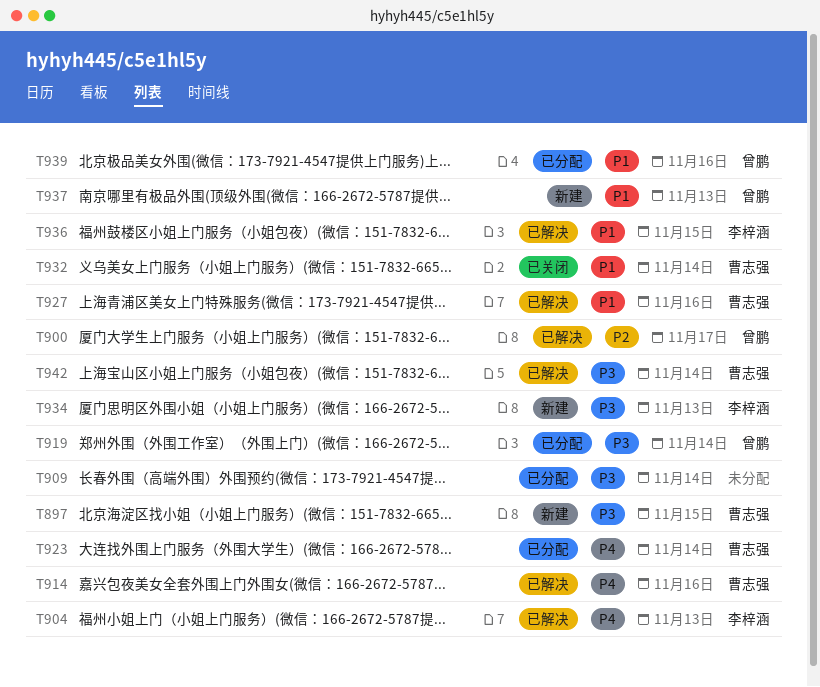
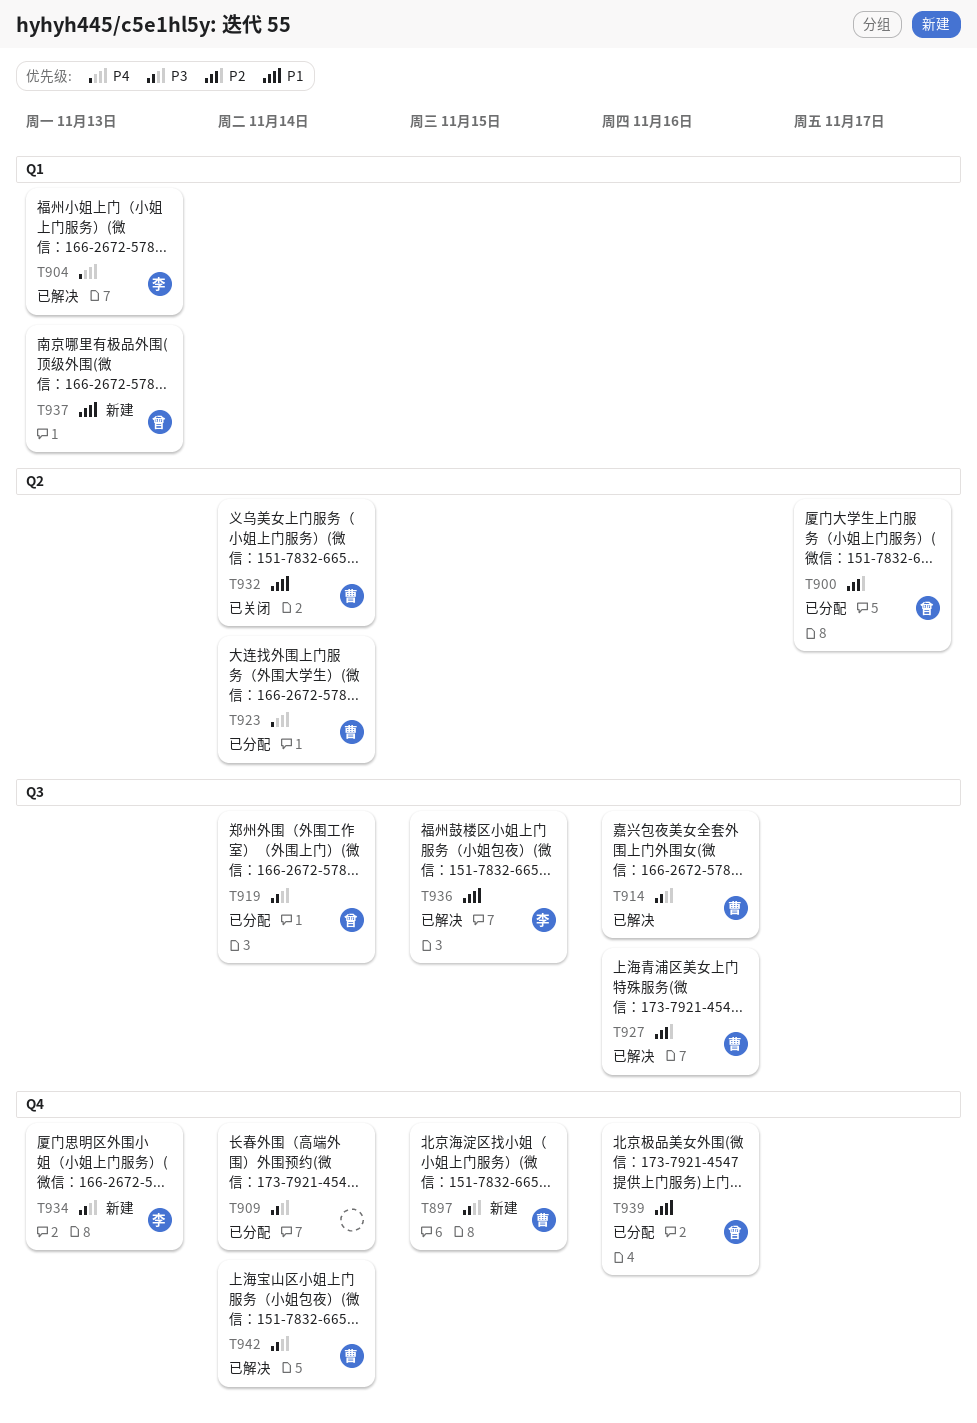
T900, status: 已解决 -> 已分配
T914, priority: P4 -> P3
T927, priority: P1 -> P2

